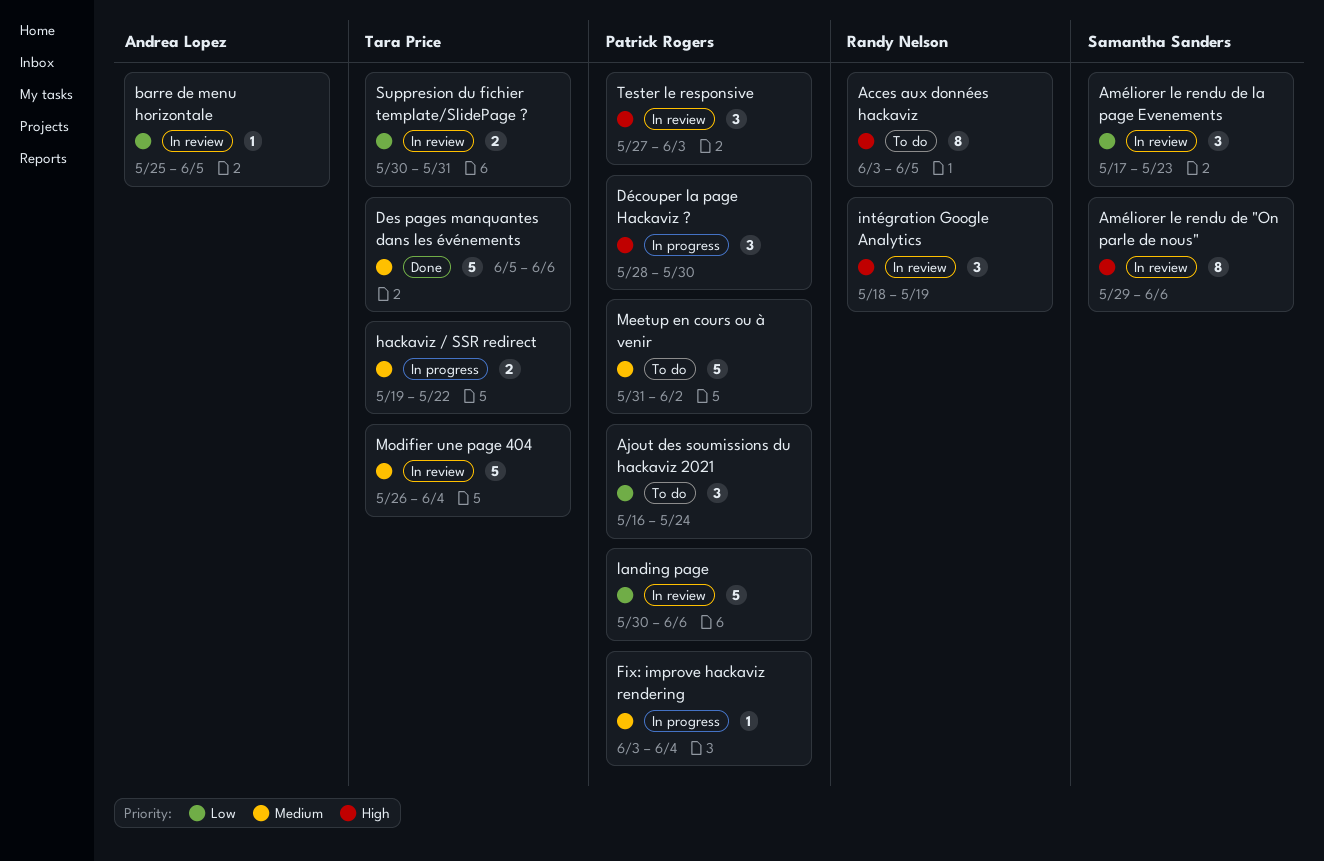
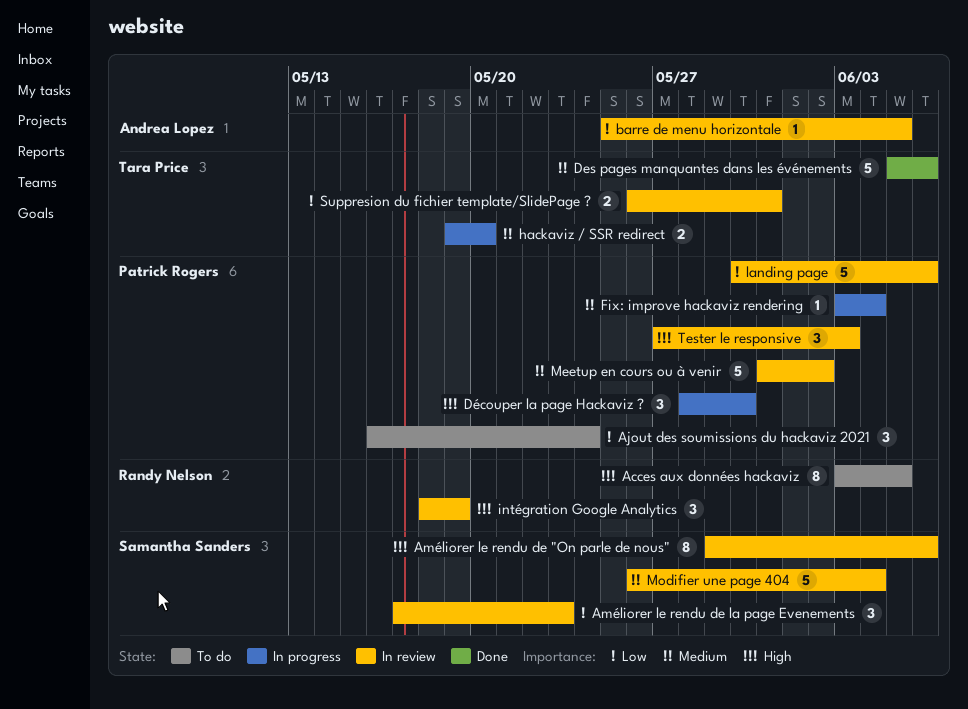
hackaviz / SSR redirect, due: May 22 -> May 20
Meetup en cours ou à venir, status: To do -> In review
Modifier une page 404, owner: Tara Price -> Samantha Sanders
Suppresion du fichier template/SlidePage ?, start: May 30 -> May 26

